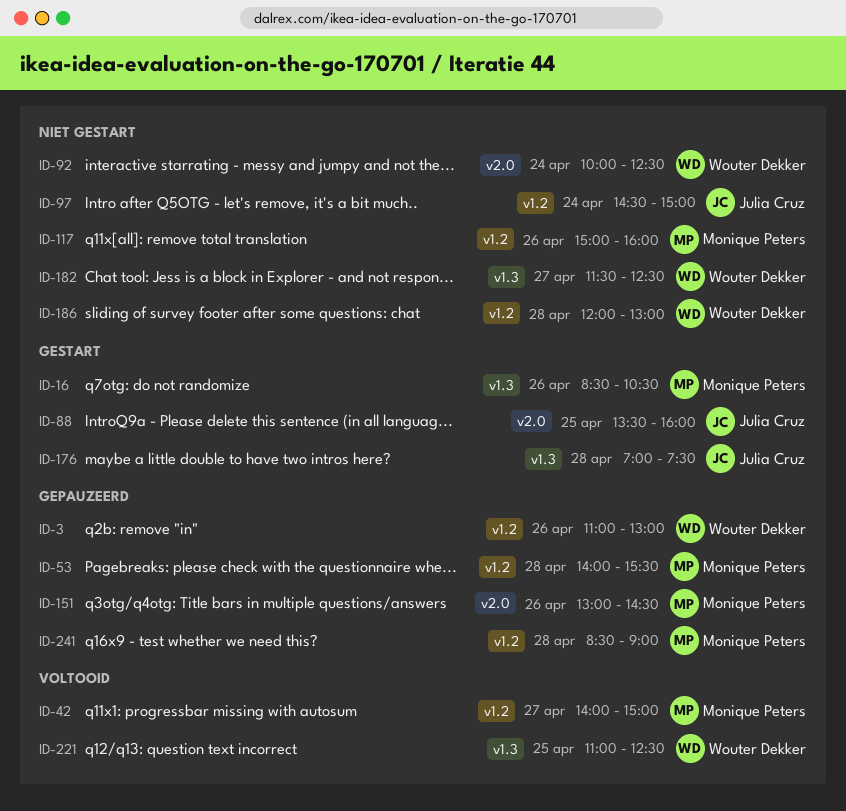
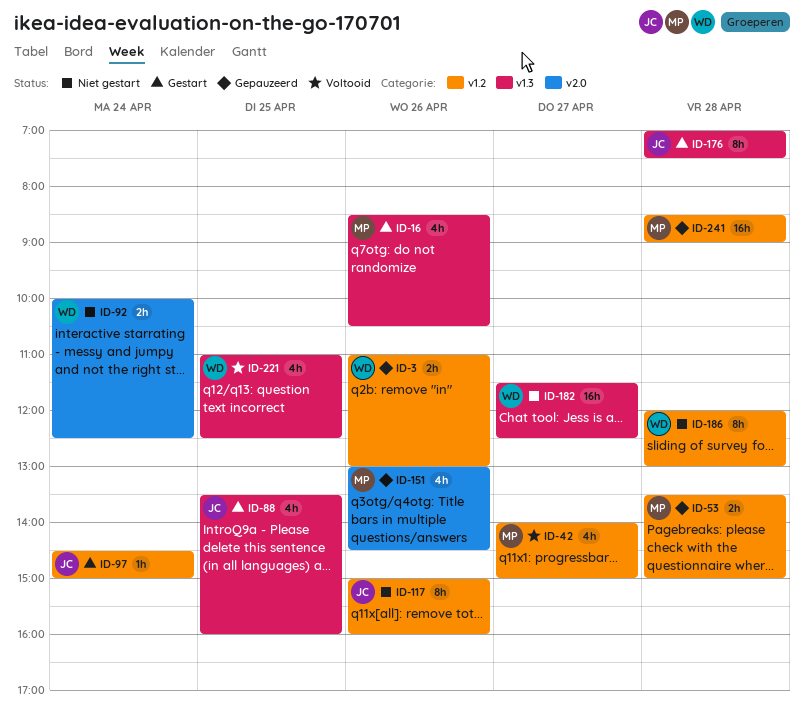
ID-53, begins: 14:00 -> 13:30
ID-53, ends: 15:30 -> 15:00
ID-88, label: v2.0 -> v1.3
ID-97, status: Niet gestart -> Gestart
ID-117, owner: Monique Peters -> Julia Cruz

